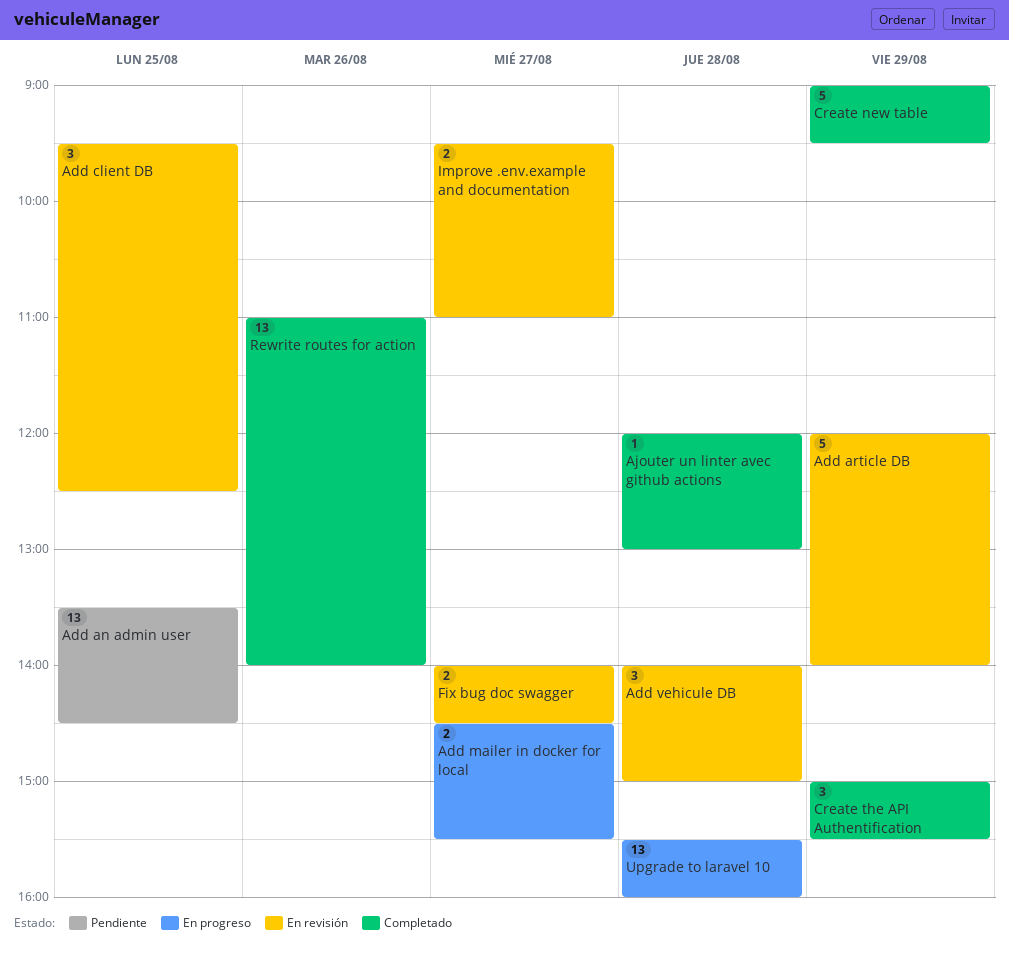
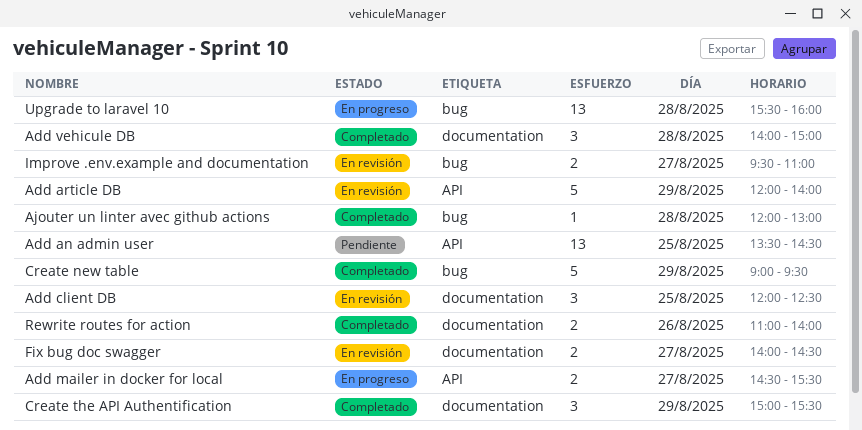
Add client DB, begins: 09:30 -> 12:00
Add vehicule DB, status: En revisión -> Completado
Rewrite routes for action, estimate: 13 -> 2

